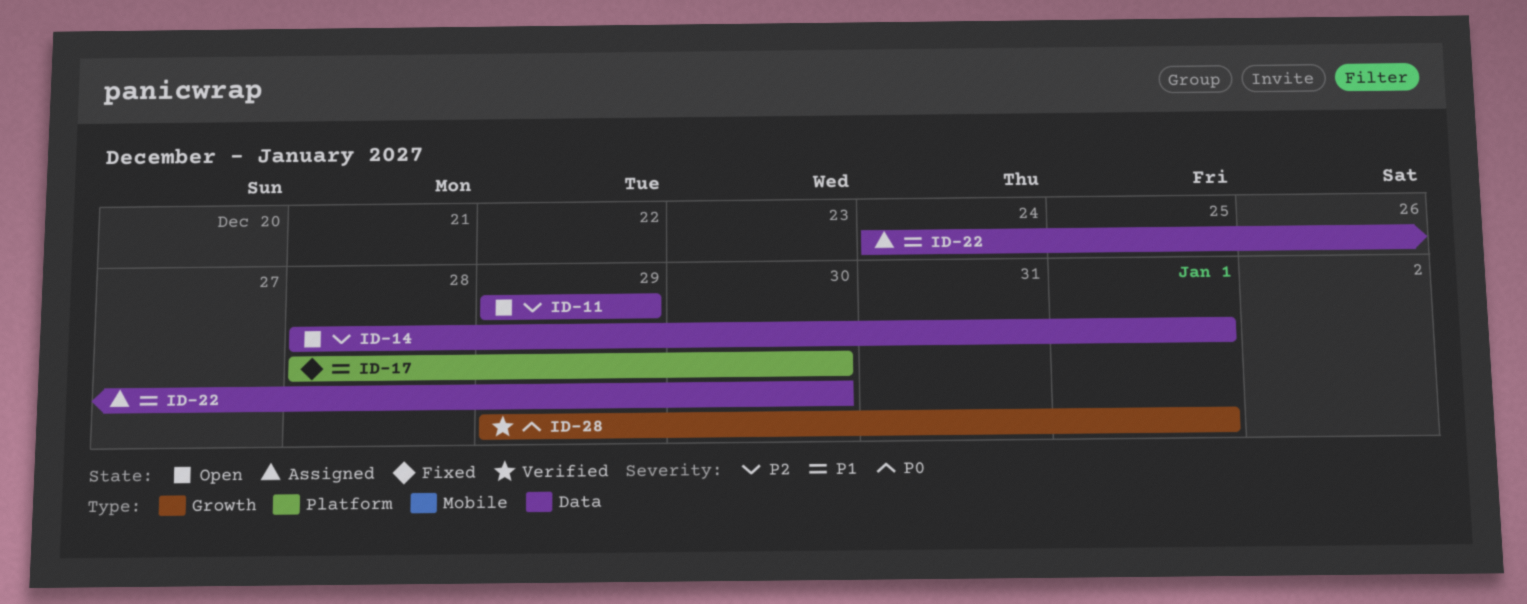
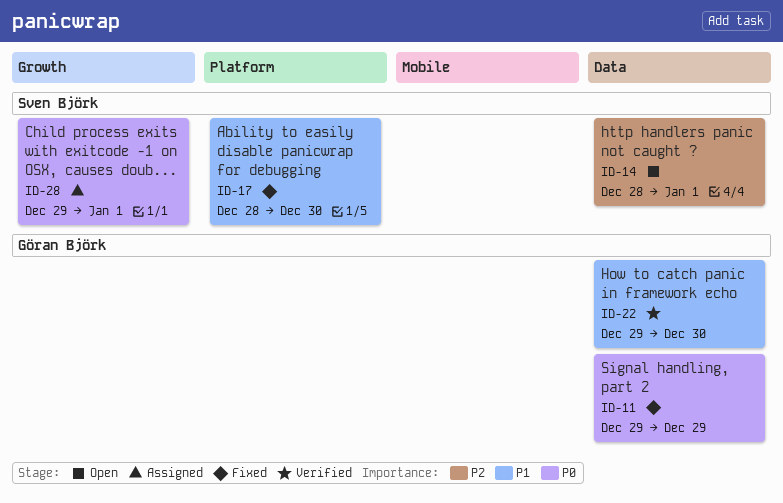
ID-11, status: Open -> Fixed
ID-11, priority: P2 -> P0
ID-22, status: Assigned -> Verified
ID-22, start: Dec 24 -> Dec 29
ID-28, status: Verified -> Assigned

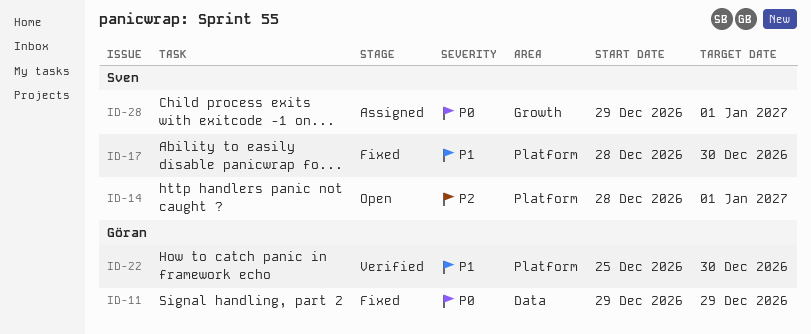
ID-14, label: Data -> Platform
ID-22, label: Data -> Platform
ID-22, start: Dec 29 -> Dec 25

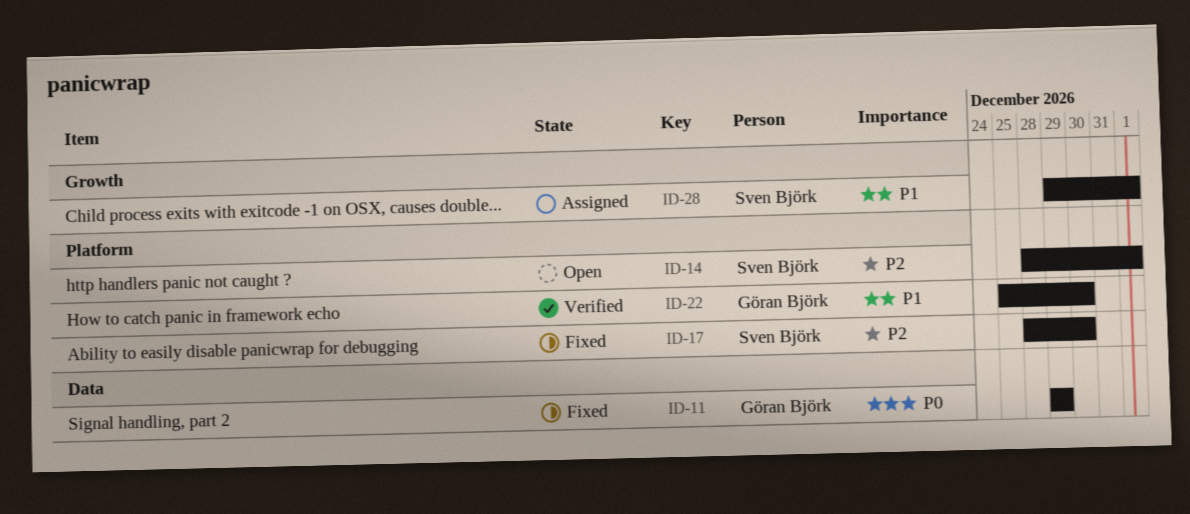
ID-17, priority: P1 -> P2
ID-28, priority: P0 -> P1

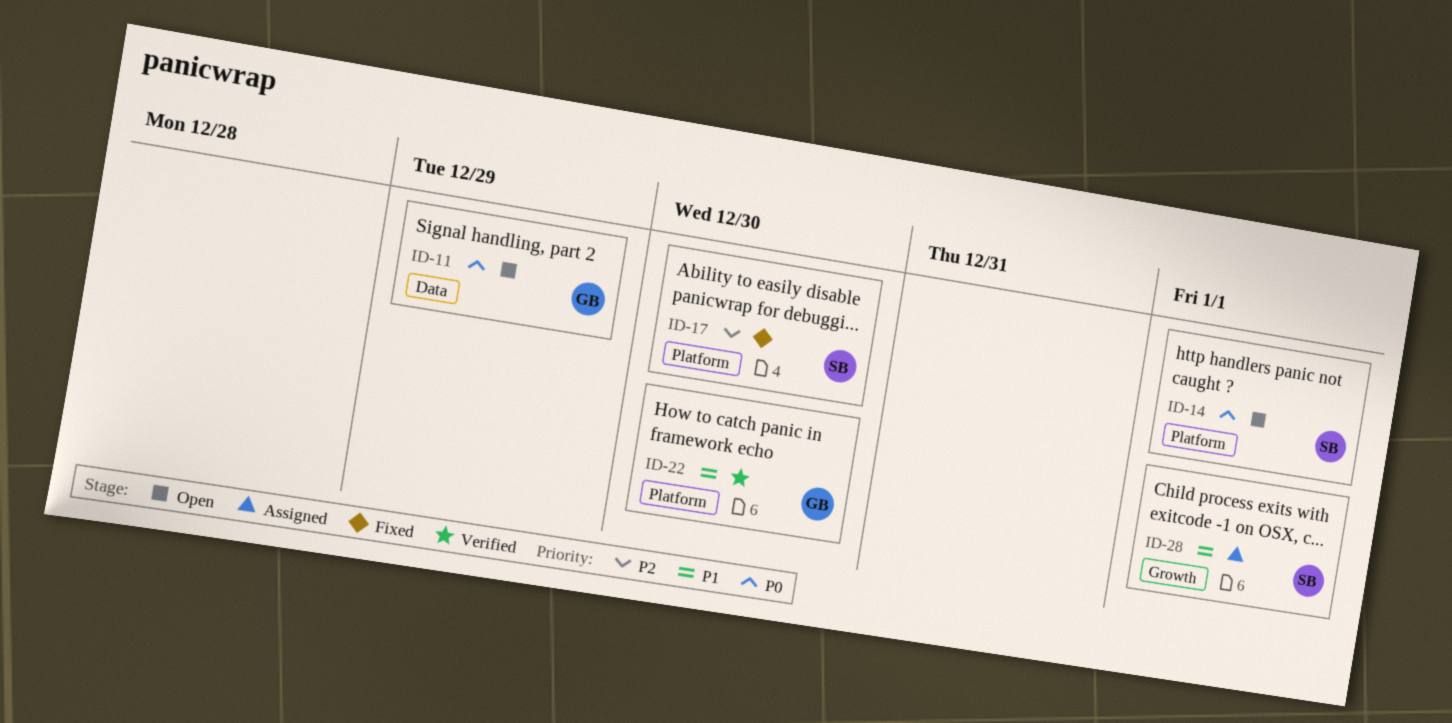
ID-11, status: Fixed -> Open
ID-14, priority: P2 -> P0

